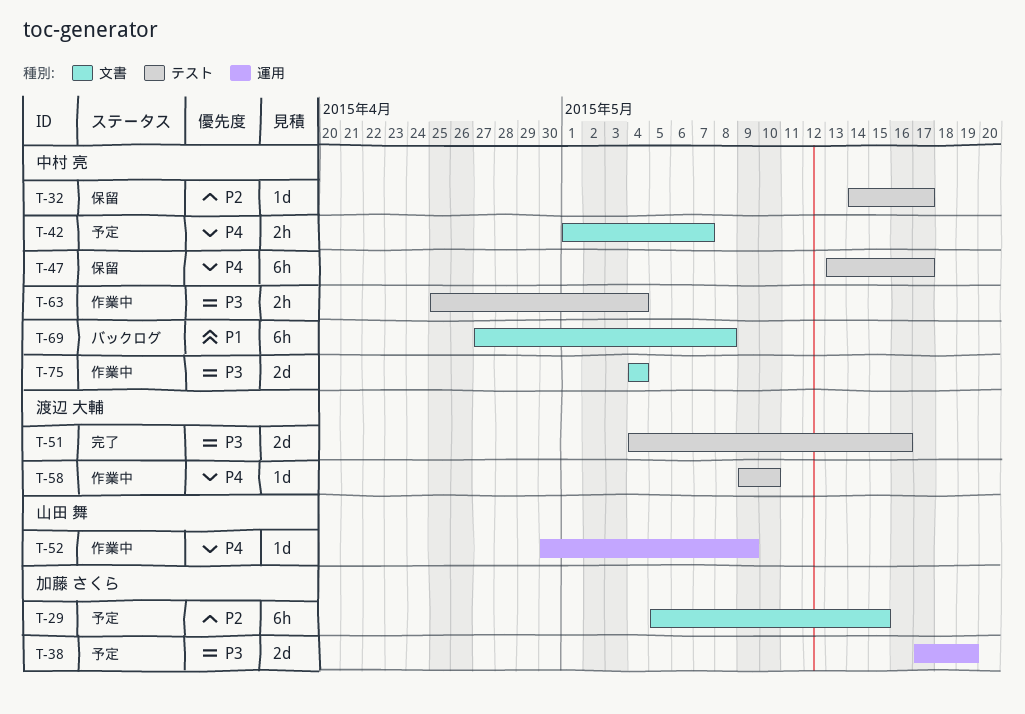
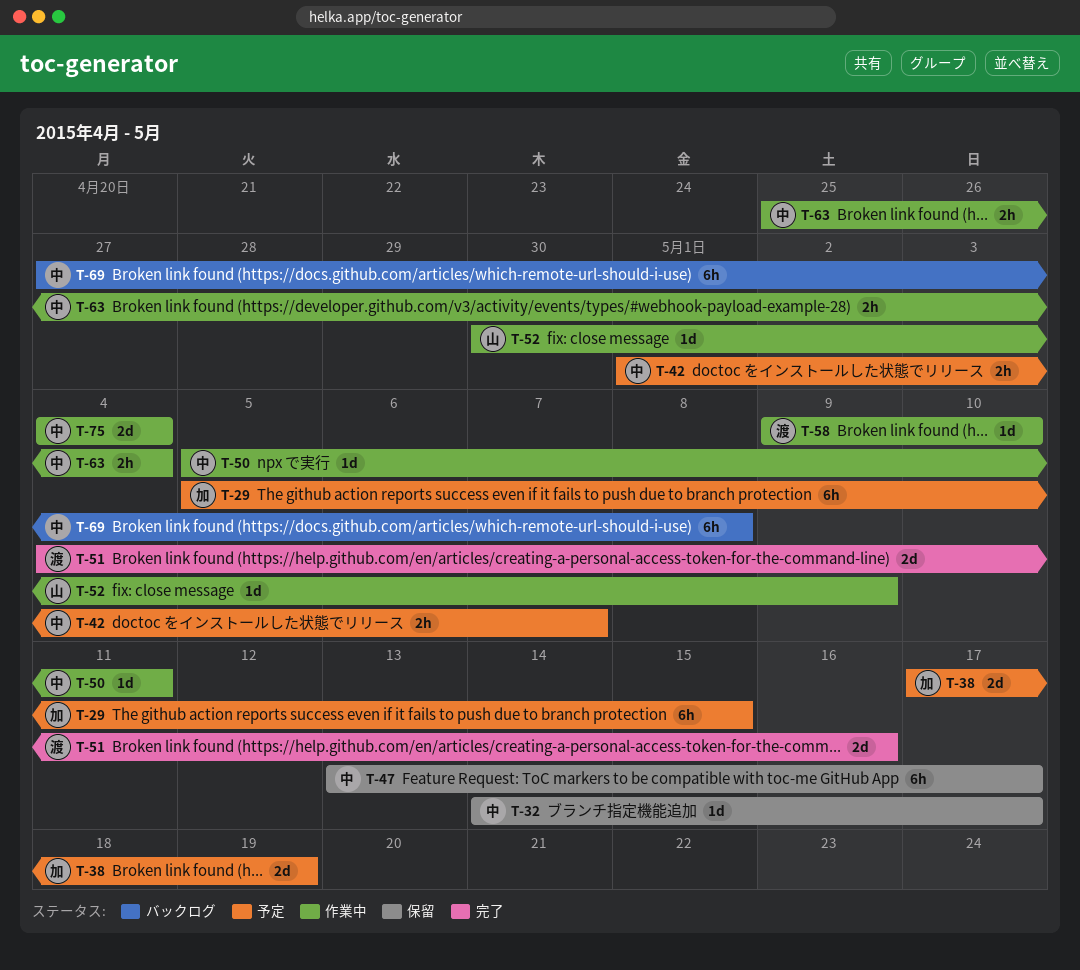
T-50: none -> present

